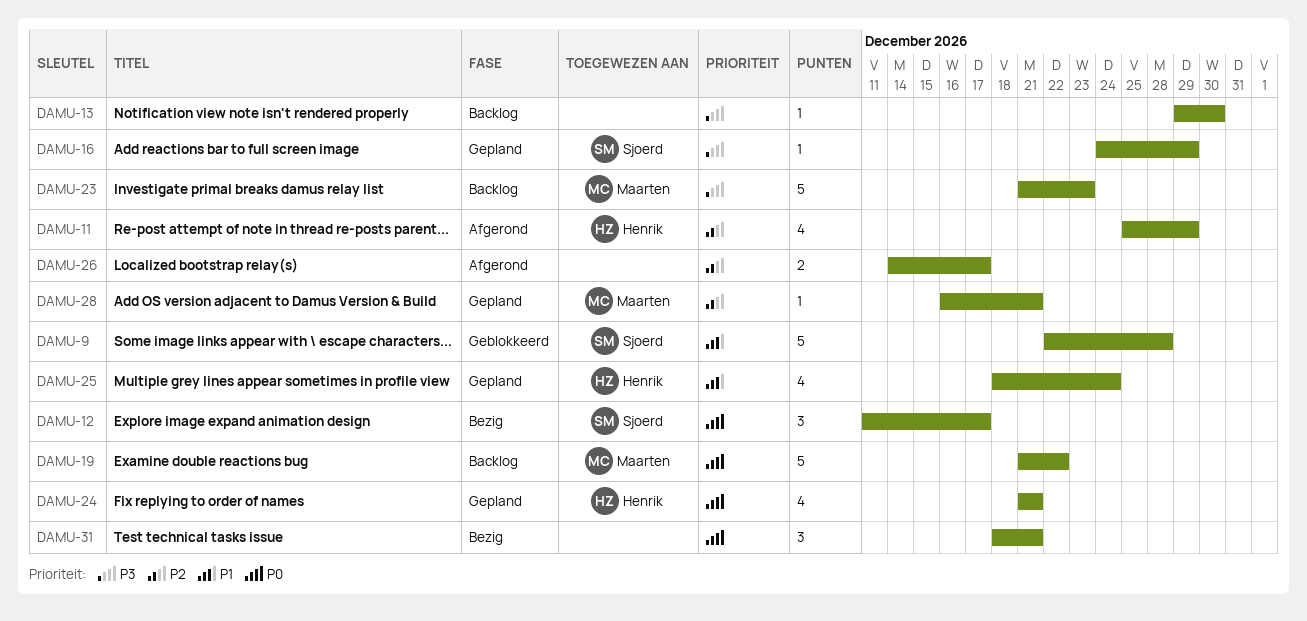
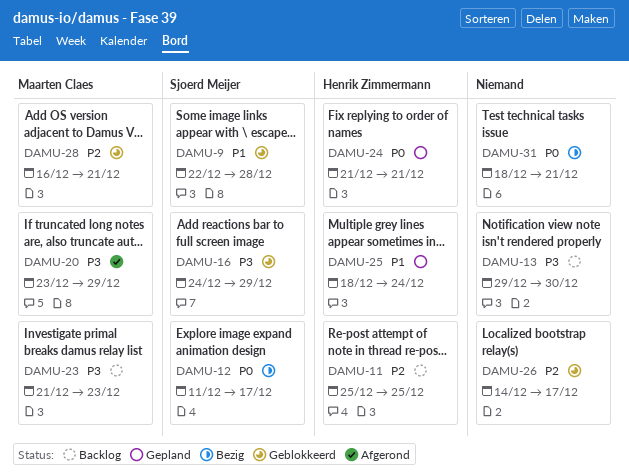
DAMU-11, status: Afgerond -> Backlog
DAMU-11, due: Dec 29 -> Dec 25
DAMU-16, status: Gepland -> Geblokkeerd
DAMU-19: present -> none
DAMU-20: none -> present
DAMU-26, status: Afgerond -> Geblokkeerd
DAMU-28, status: Gepland -> Geblokkeerd

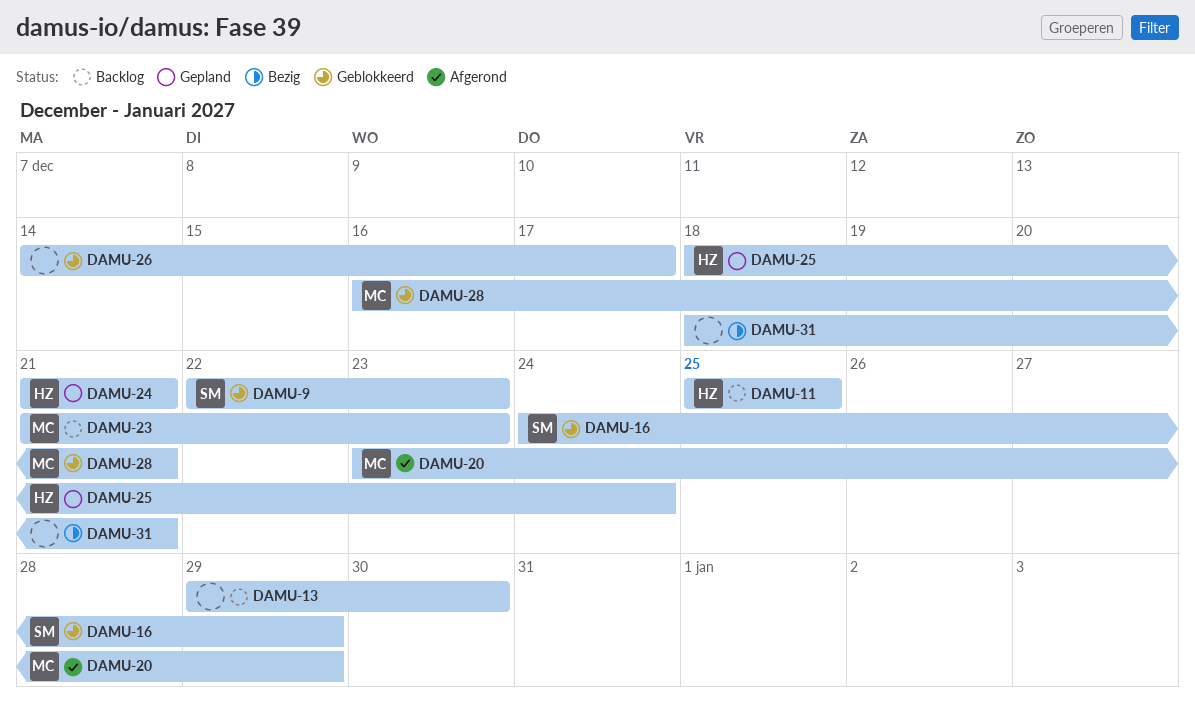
DAMU-9, due: Dec 28 -> Dec 23
DAMU-12: present -> none

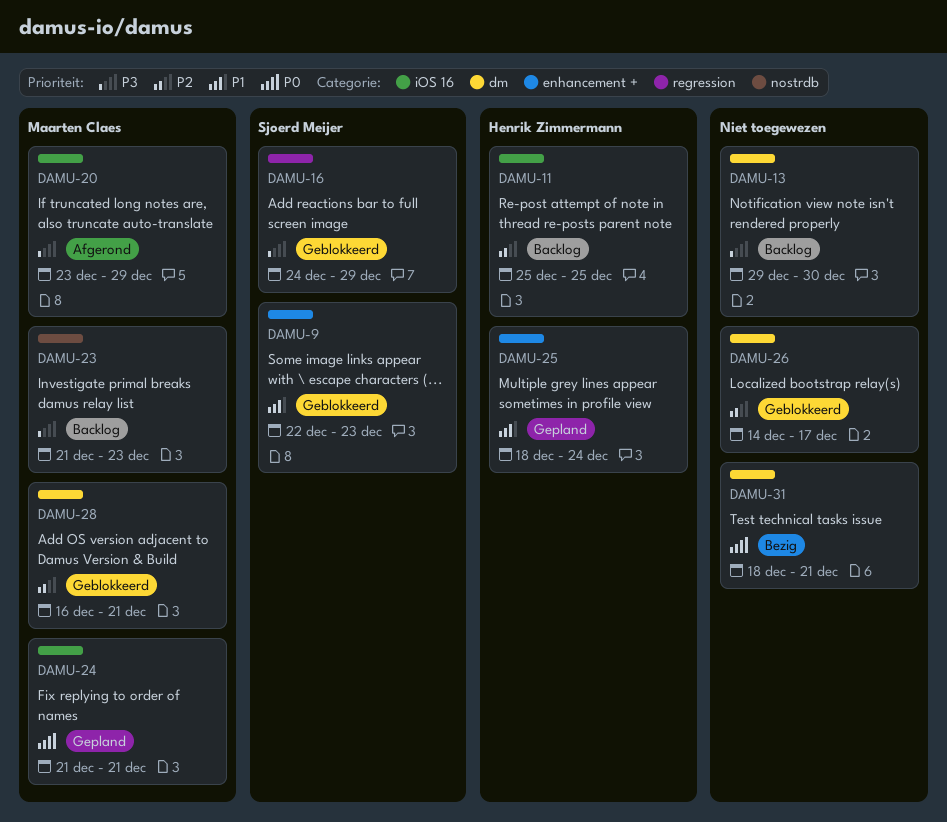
DAMU-24, owner: Henrik Zimmermann -> Maarten Claes

